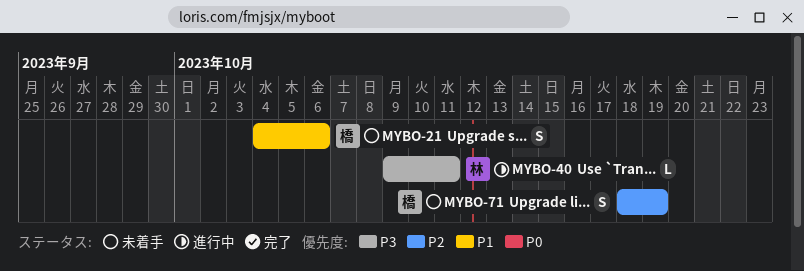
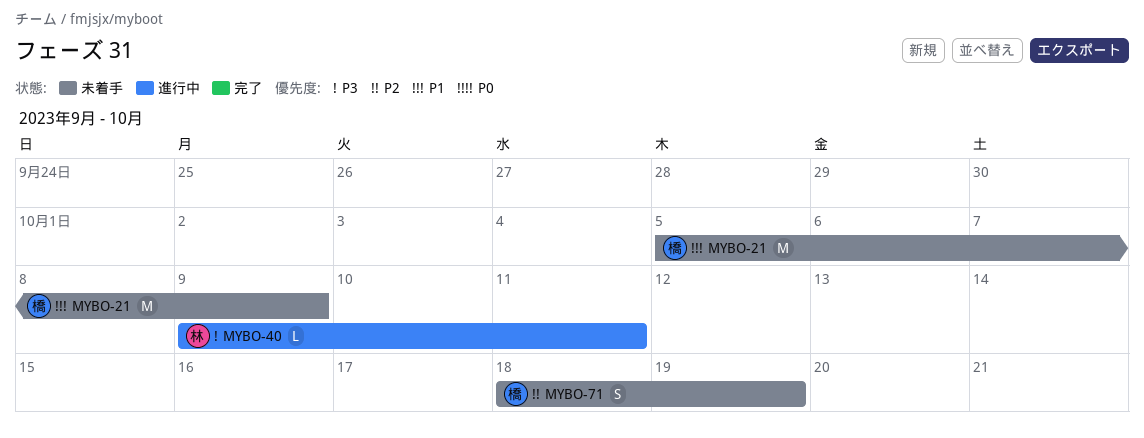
MYBO-21, estimate: S -> M
MYBO-21, start: Oct 4 -> Oct 5
MYBO-21, due: Oct 6 -> Oct 9

